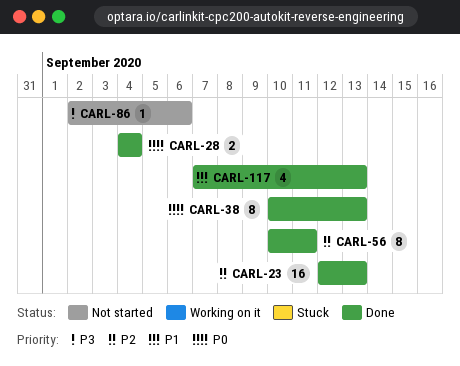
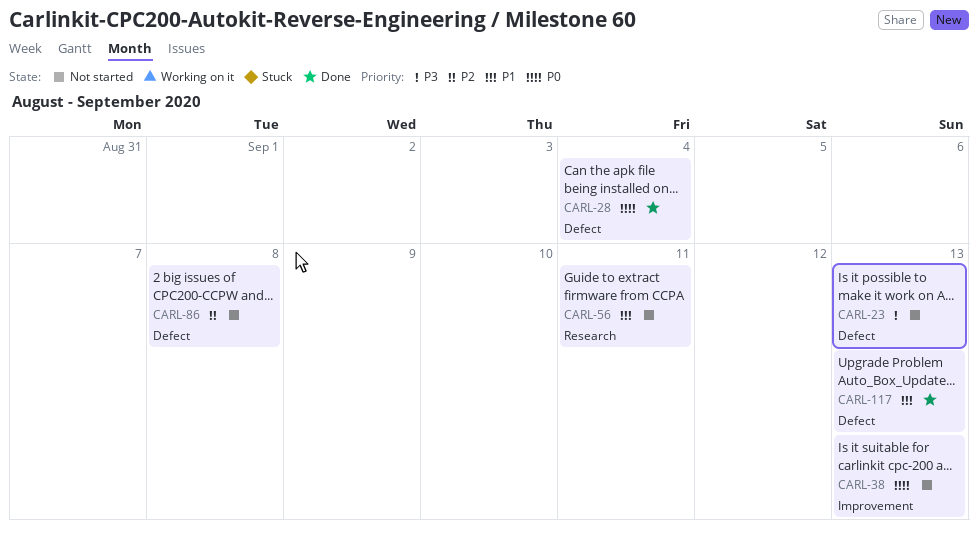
CARL-23, status: Done -> Not started
CARL-23, priority: P2 -> P3
CARL-38, status: Done -> Not started
CARL-56, status: Done -> Not started
CARL-56, priority: P2 -> P1
CARL-86, priority: P3 -> P2
CARL-86, due: Sep 6 -> Sep 8

